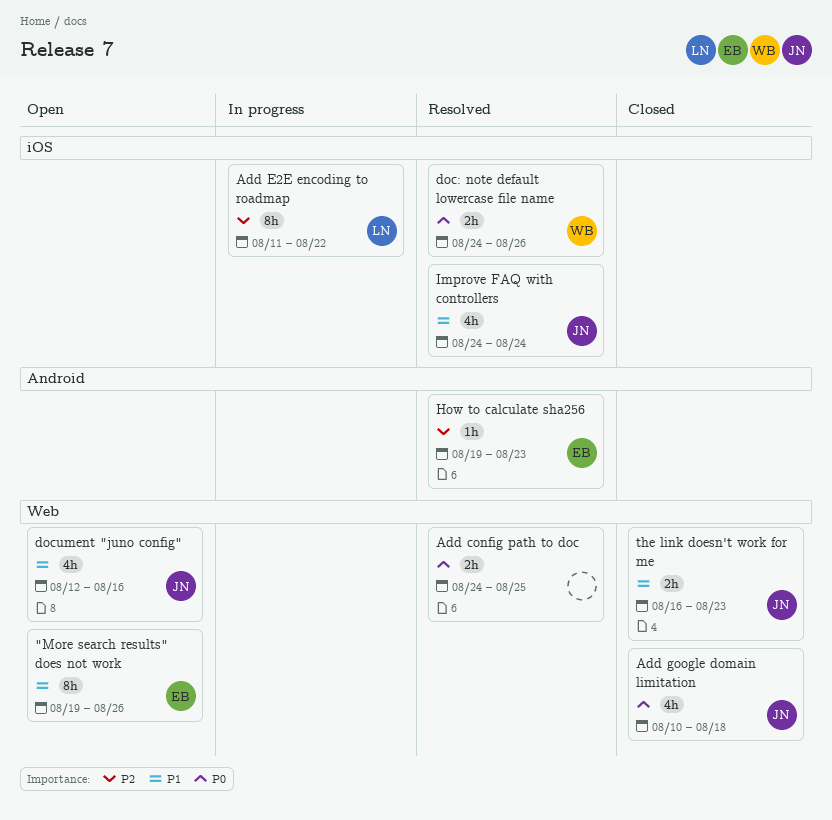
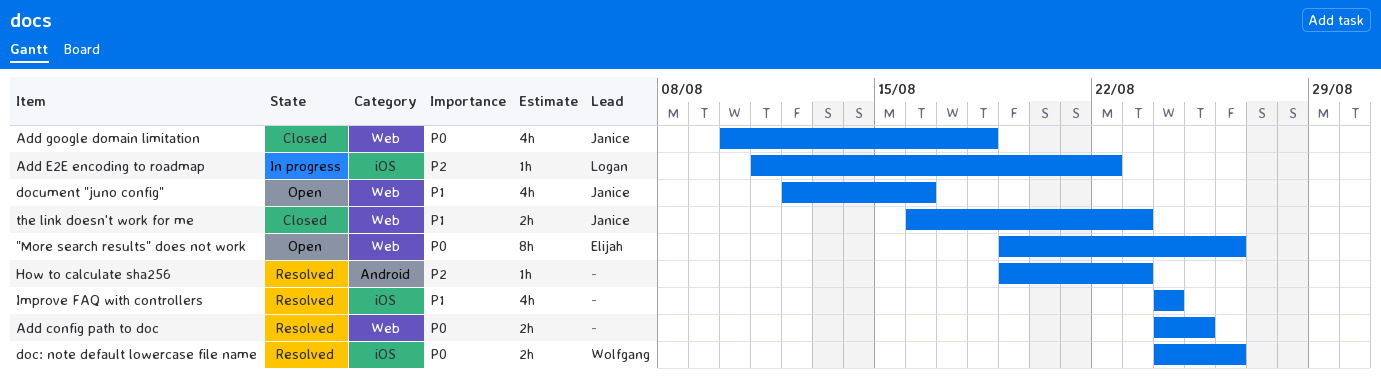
"More search results" does not work, priority: P1 -> P0
Add E2E encoding to roadmap, estimate: 8h -> 1h
How to calculate sha256, owner: Elijah -> none
Improve FAQ with controllers, owner: Janice -> none

